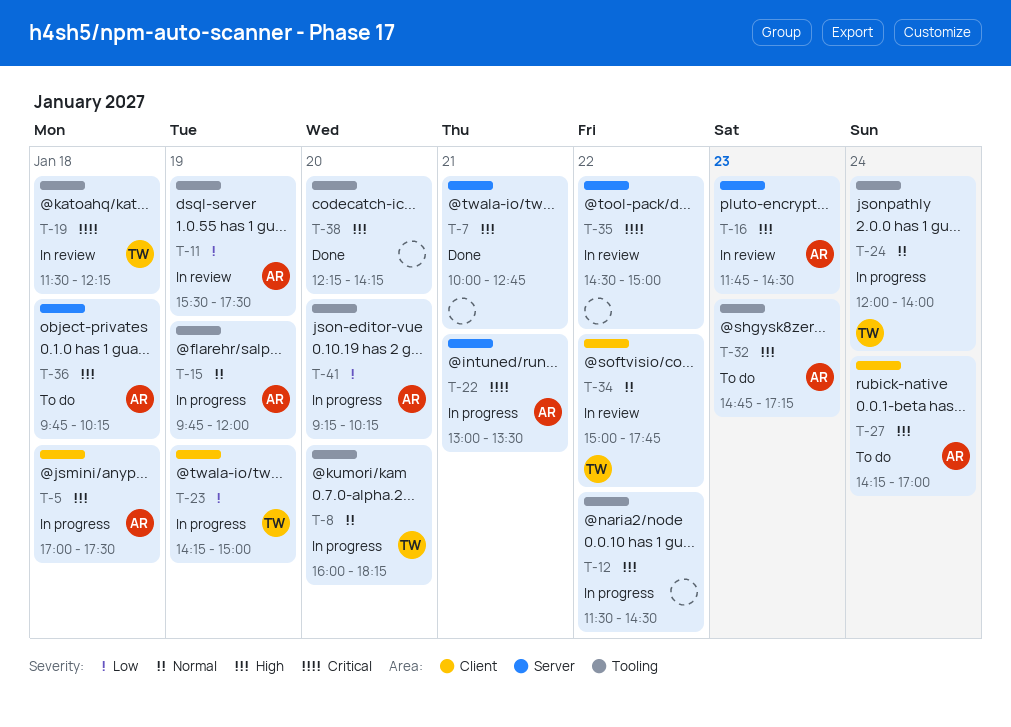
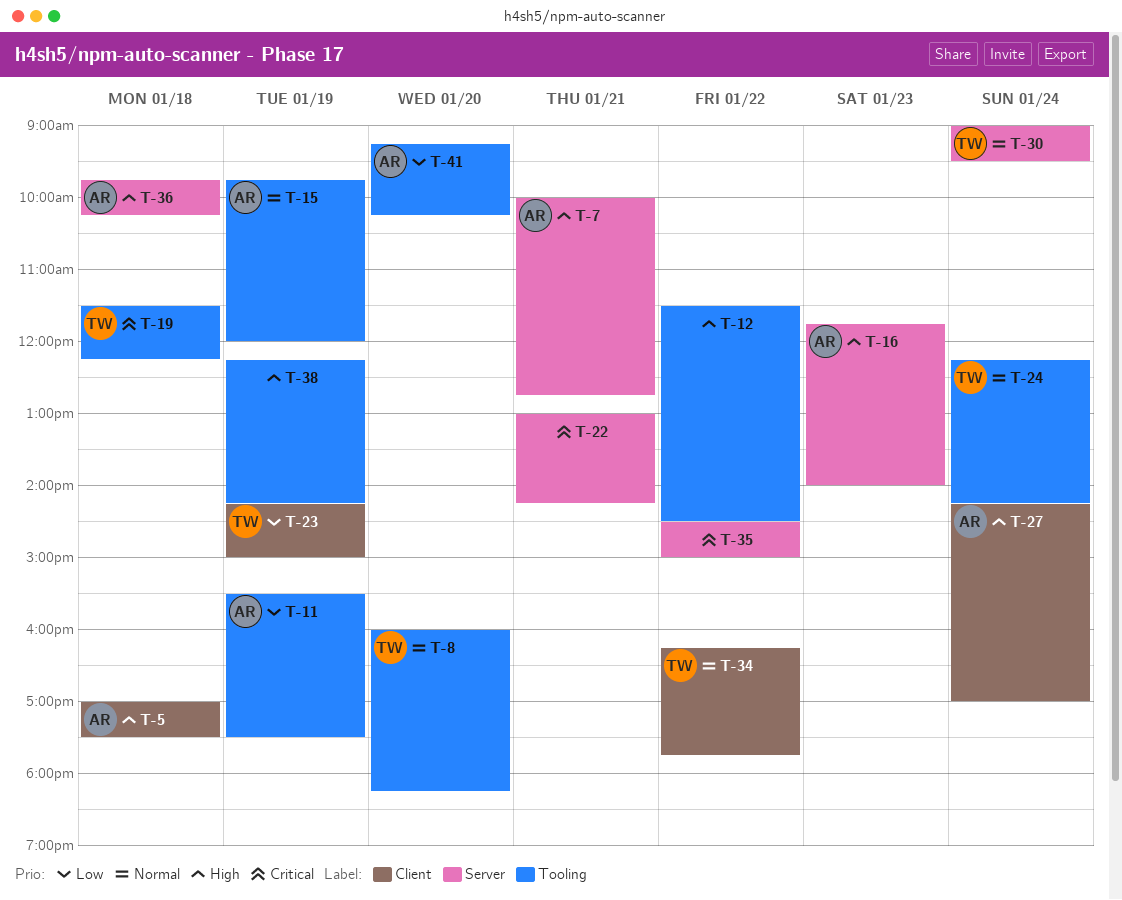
T-7, owner: none -> AR
T-16, ends: 14:30 -> 14:00
T-22, owner: AR -> none
T-22, ends: 13:30 -> 14:15
T-24, begins: 12:00 -> 12:15
T-24, ends: 14:00 -> 14:15
T-30: none -> present
T-32: present -> none
T-34, begins: 15:00 -> 16:15
T-38, day: Jan 20 -> Jan 19

